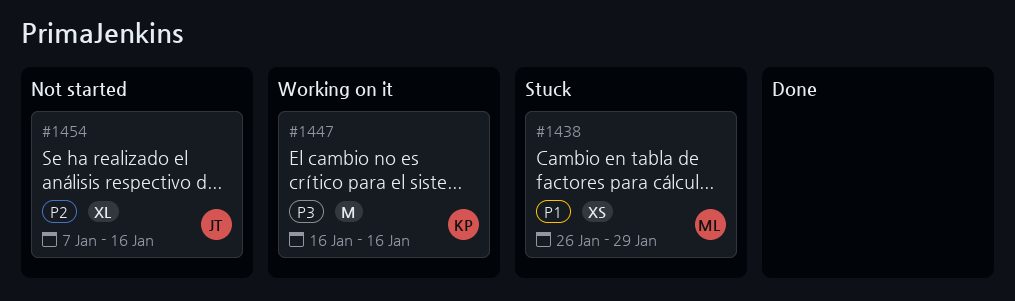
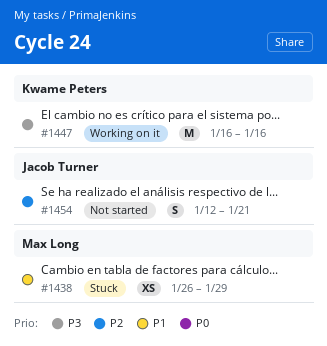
#1454, estimate: XL -> S
#1454, start: Jan 7 -> Jan 12
#1454, due: Jan 16 -> Jan 21

